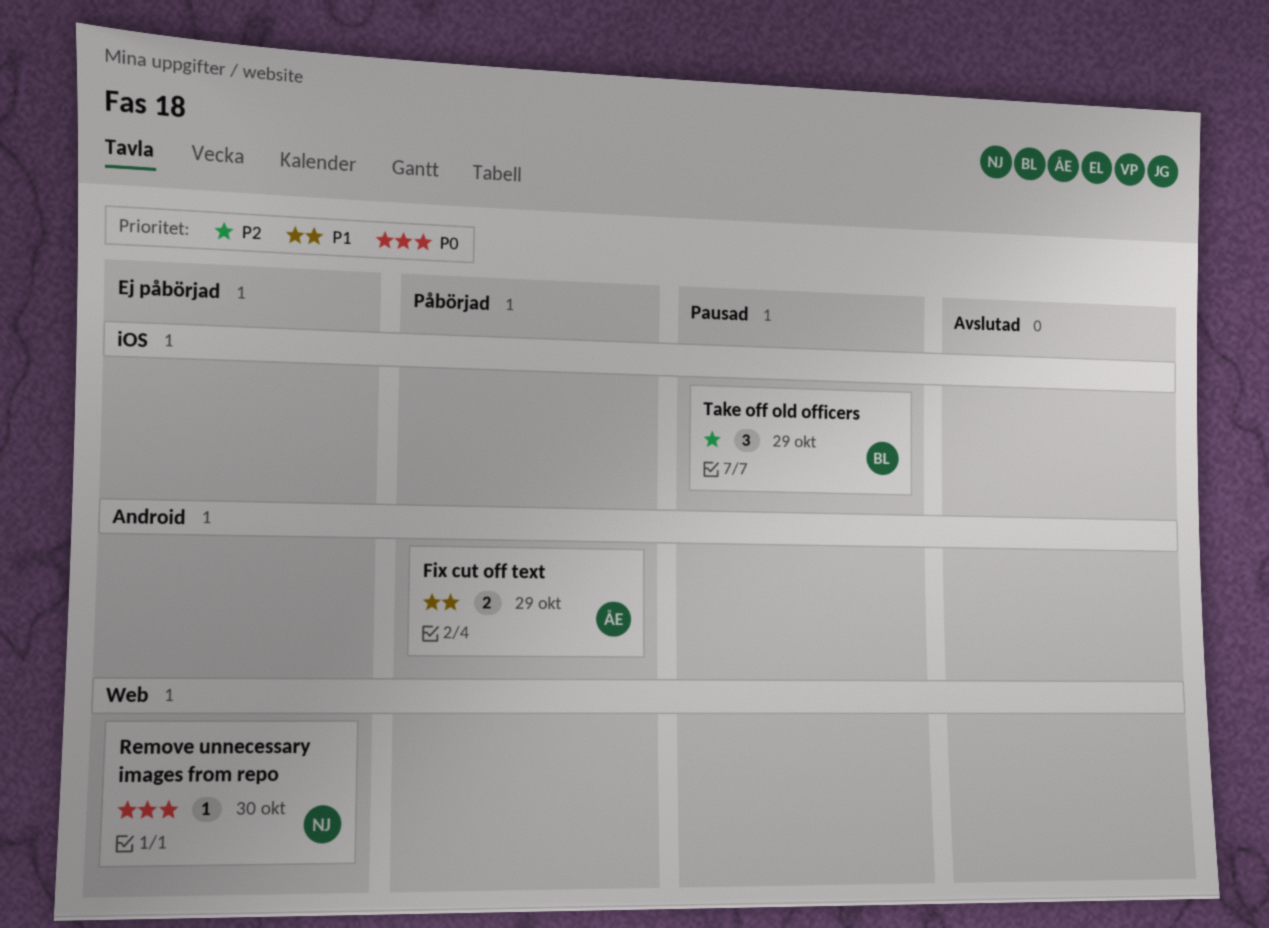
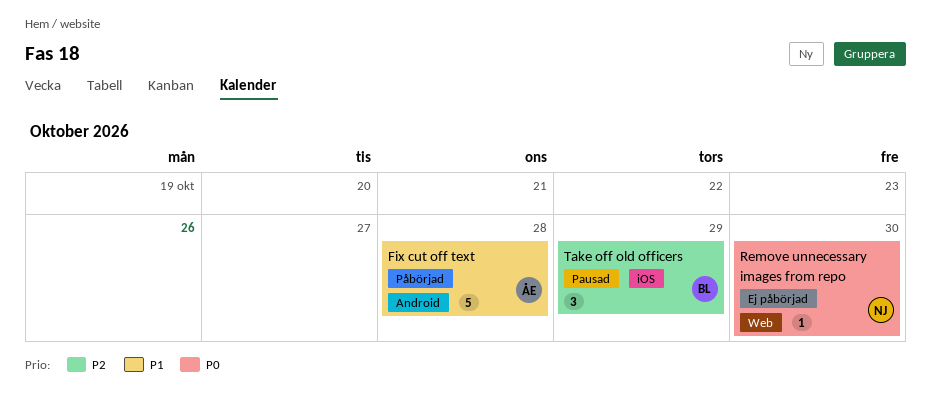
Fix cut off text, estimate: 2 -> 5
Fix cut off text, due: Oct 29 -> Oct 28

